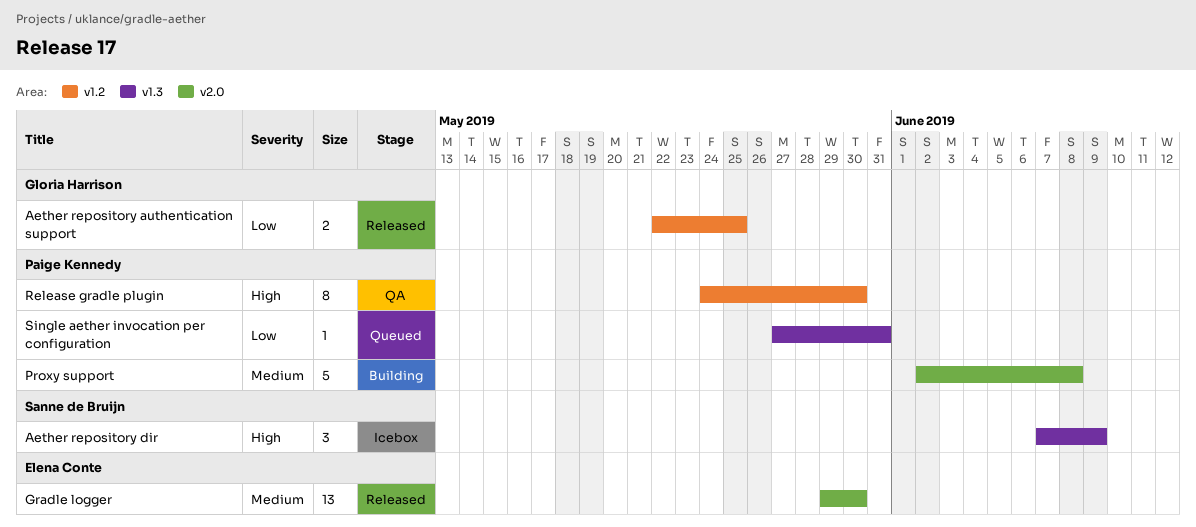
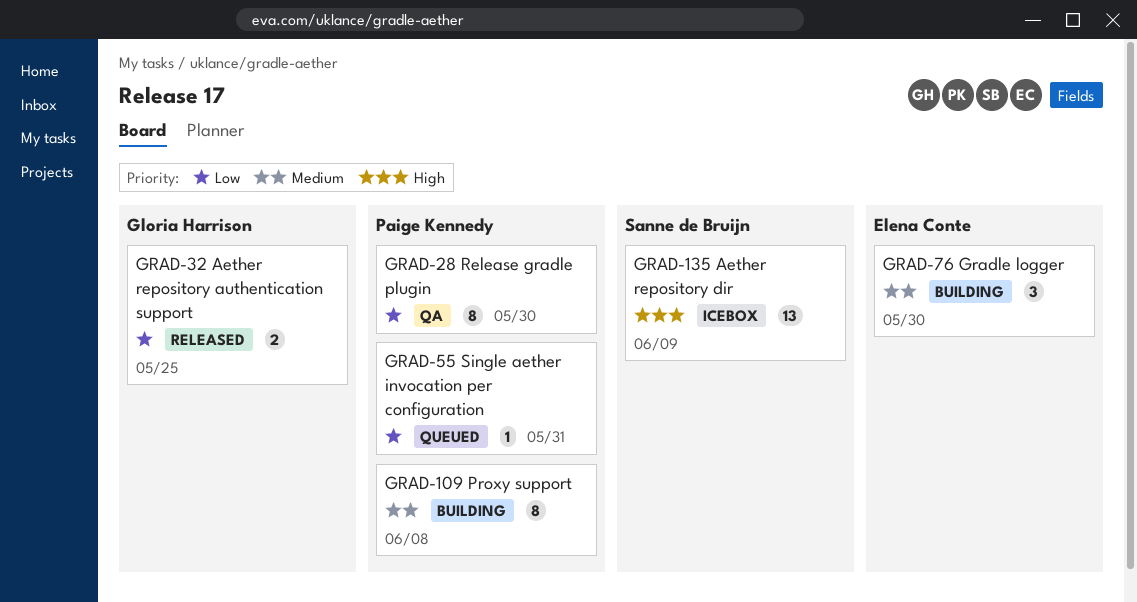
Aether repository dir, estimate: 3 -> 13
Gradle logger, status: Released -> Building
Gradle logger, estimate: 13 -> 3
Proxy support, estimate: 5 -> 8
Release gradle plugin, priority: High -> Low

